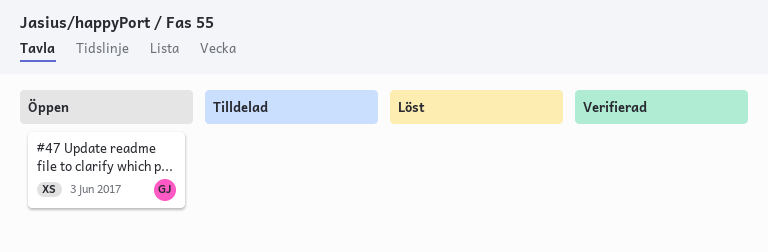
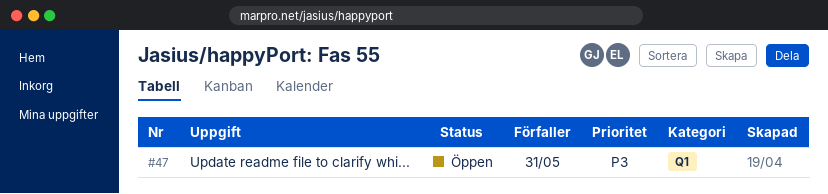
#47, due: Jun 3 -> May 31

